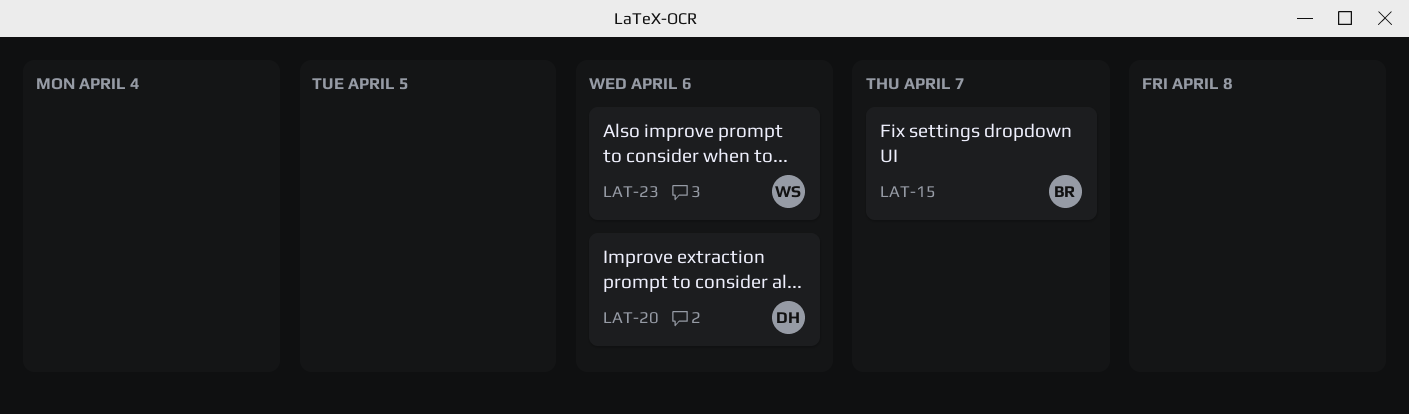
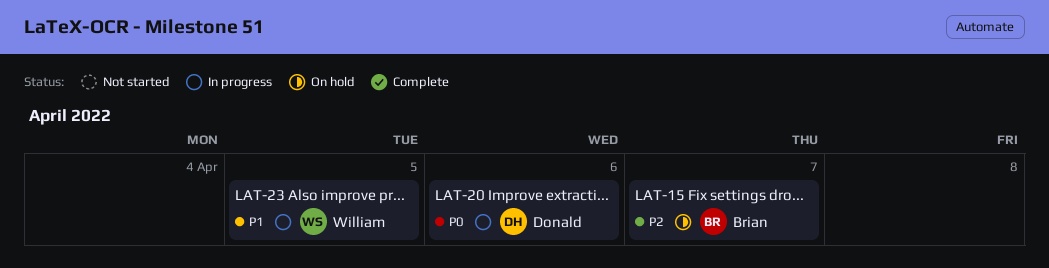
LAT-23, due: Apr 6 -> Apr 5

